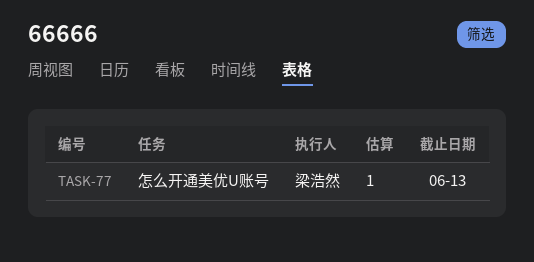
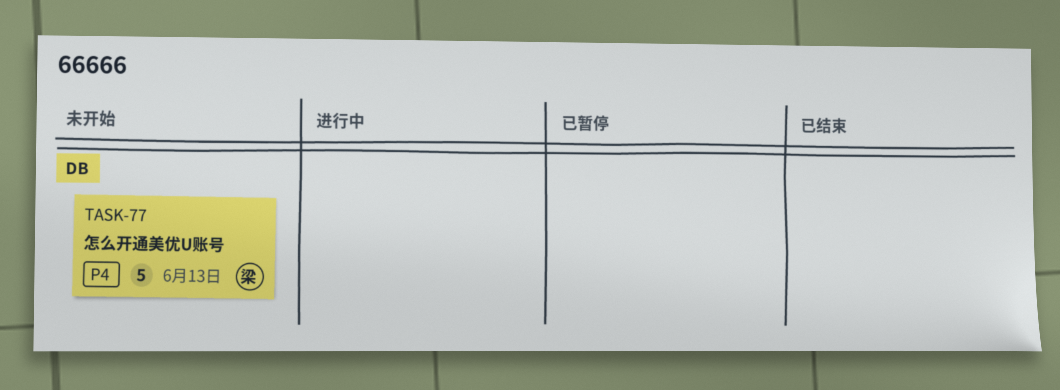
TASK-77, estimate: 1 -> 5

